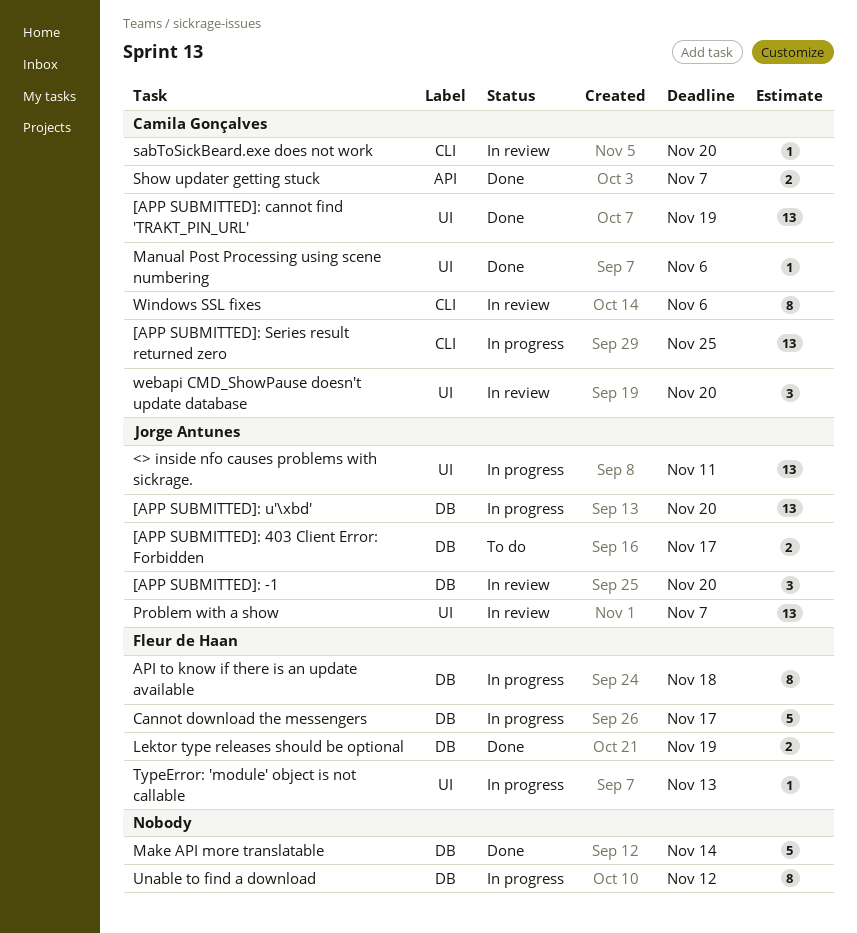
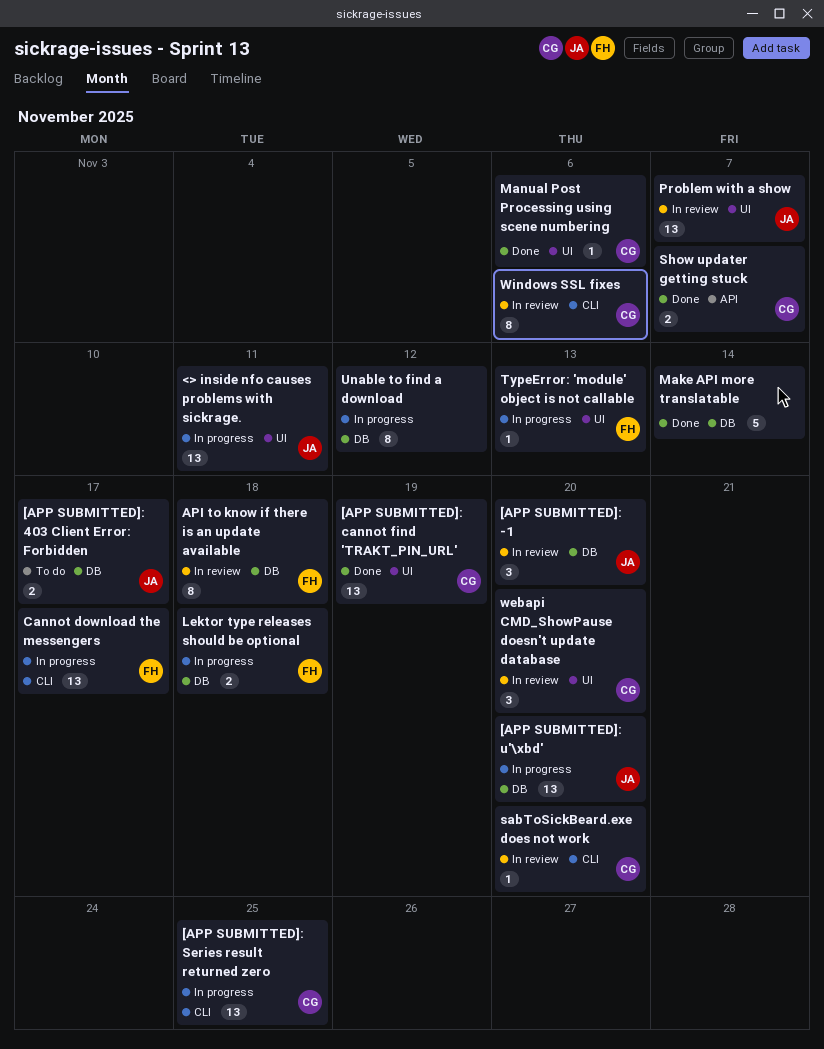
API to know if there is an update available, status: In progress -> In review
Cannot download the messengers, label: DB -> CLI
Cannot download the messengers, estimate: 5 -> 13
Lektor type releases should be optional, status: Done -> In progress
Lektor type releases should be optional, due: Nov 19 -> Nov 18

